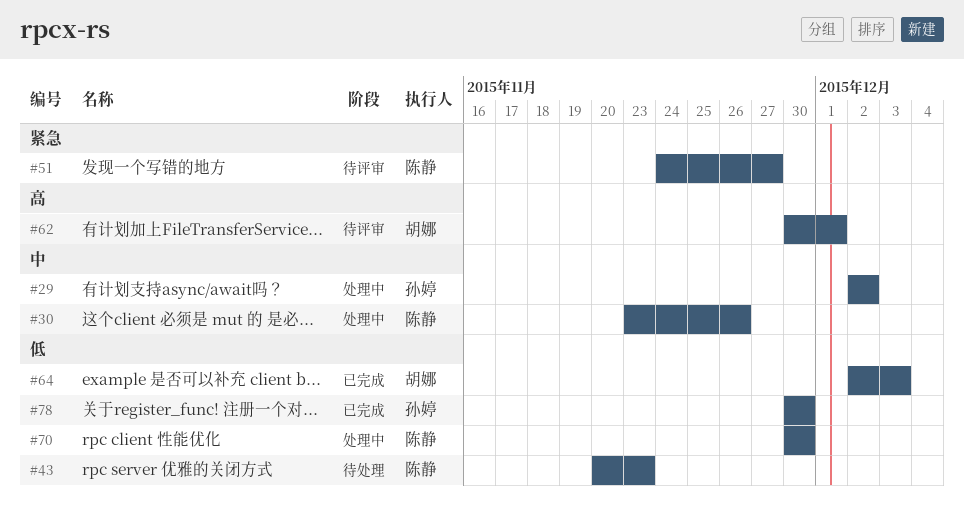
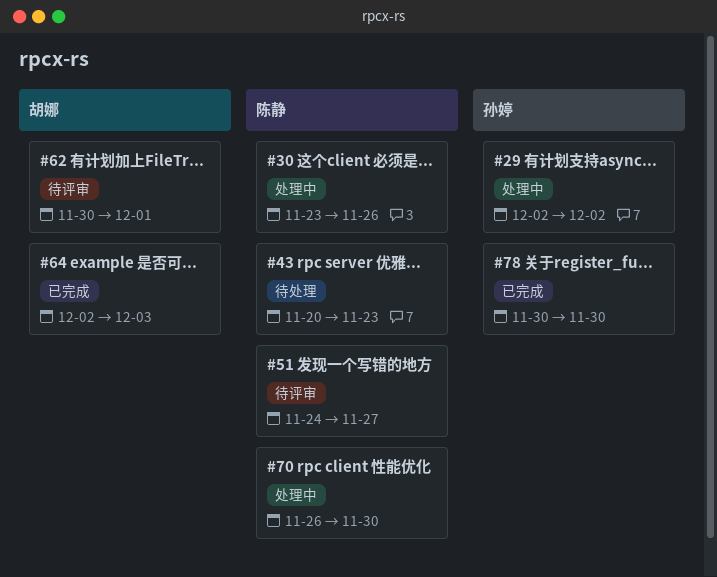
#70, start: Nov 30 -> Nov 26

